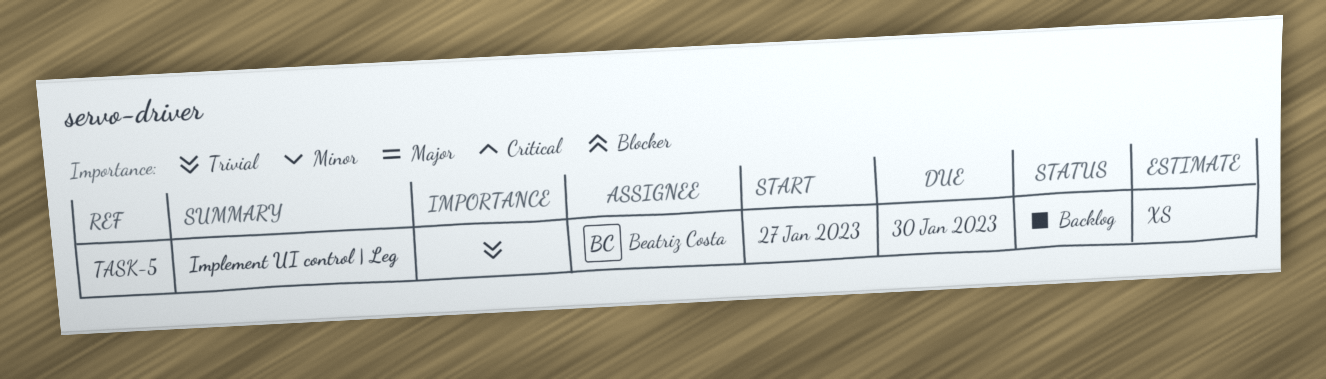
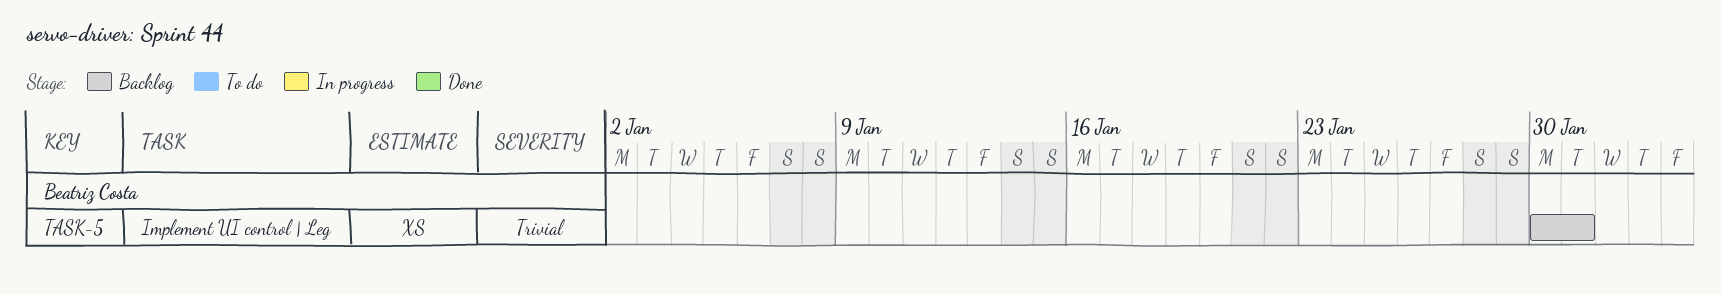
TASK-5, start: Jan 27 -> Jan 30
TASK-5, due: Jan 30 -> Jan 31

